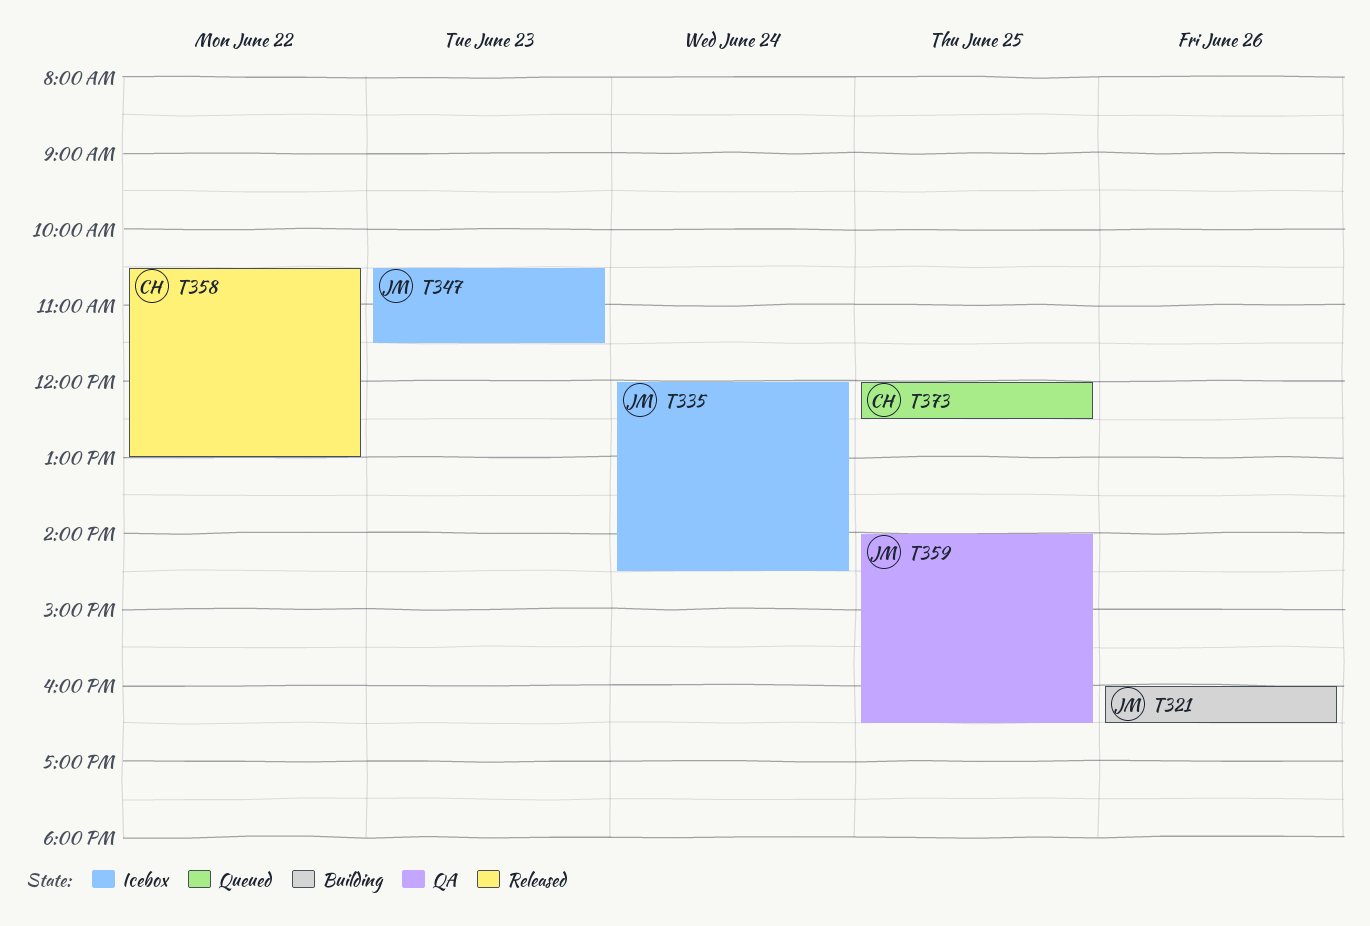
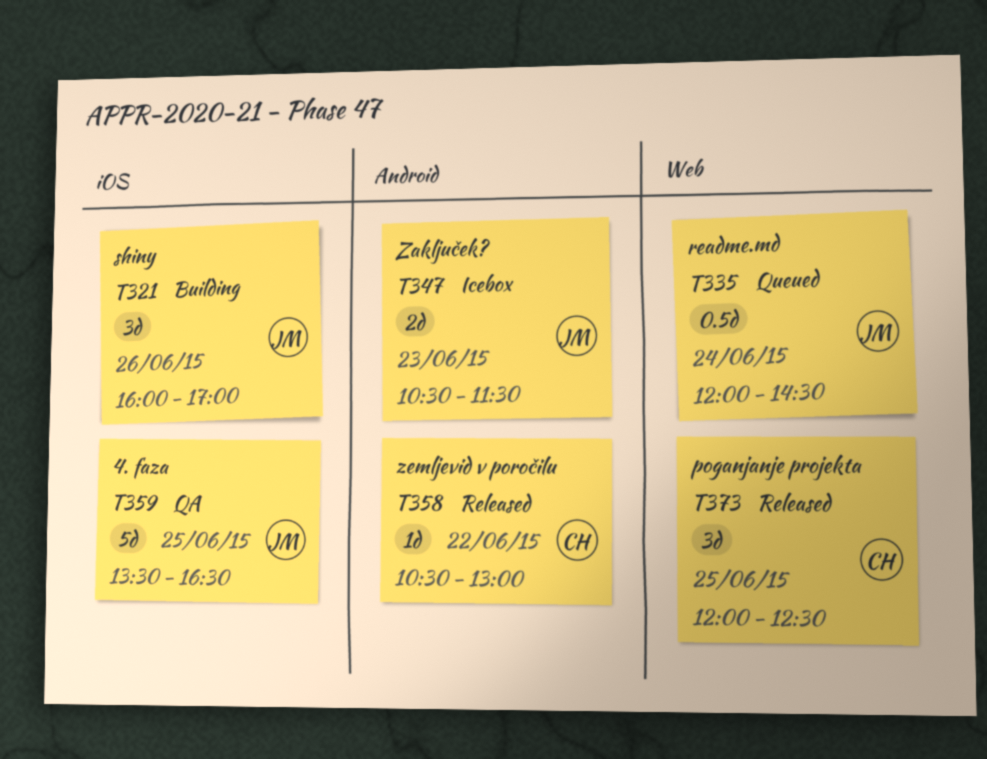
T321, ends: 16:30 -> 17:00
T335, status: Icebox -> Queued
T359, begins: 14:00 -> 13:30
T373, status: Queued -> Released

